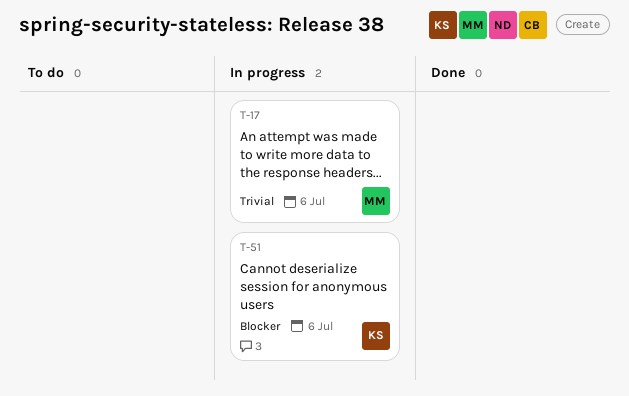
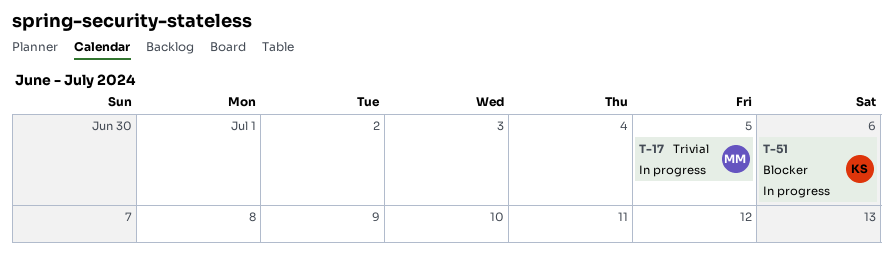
T-17, due: Jul 6 -> Jul 5

